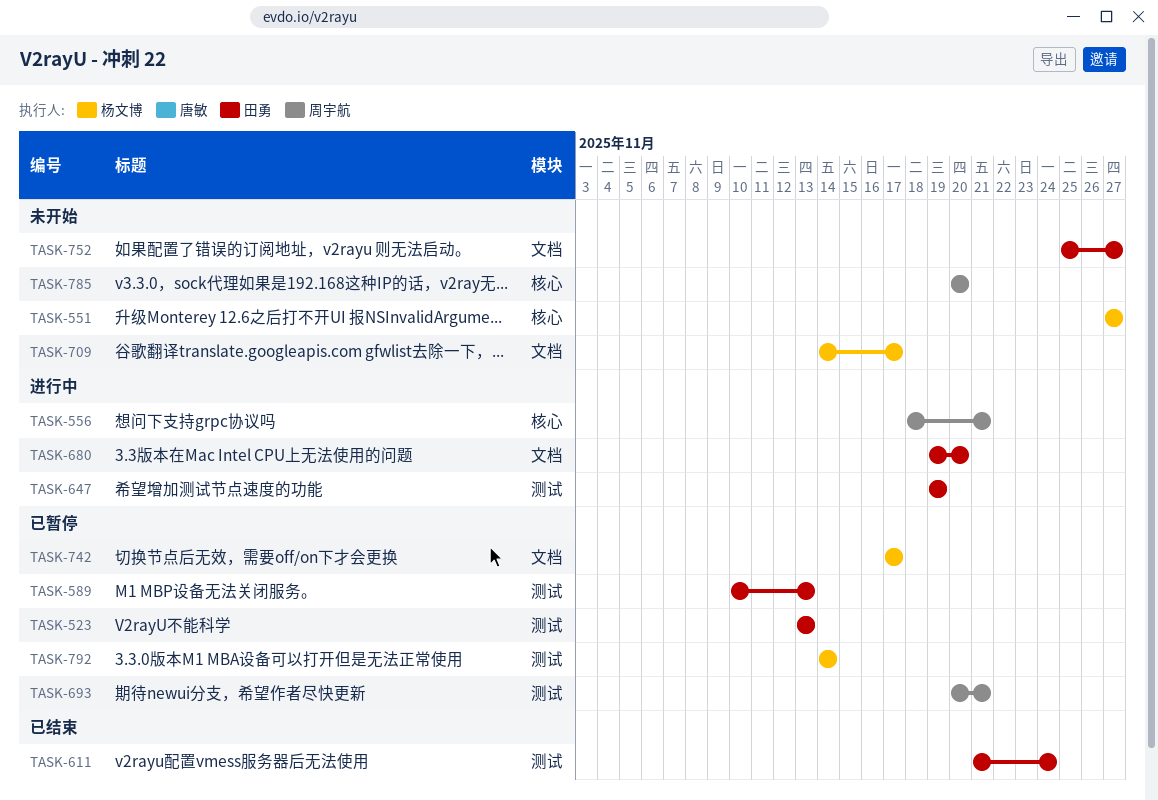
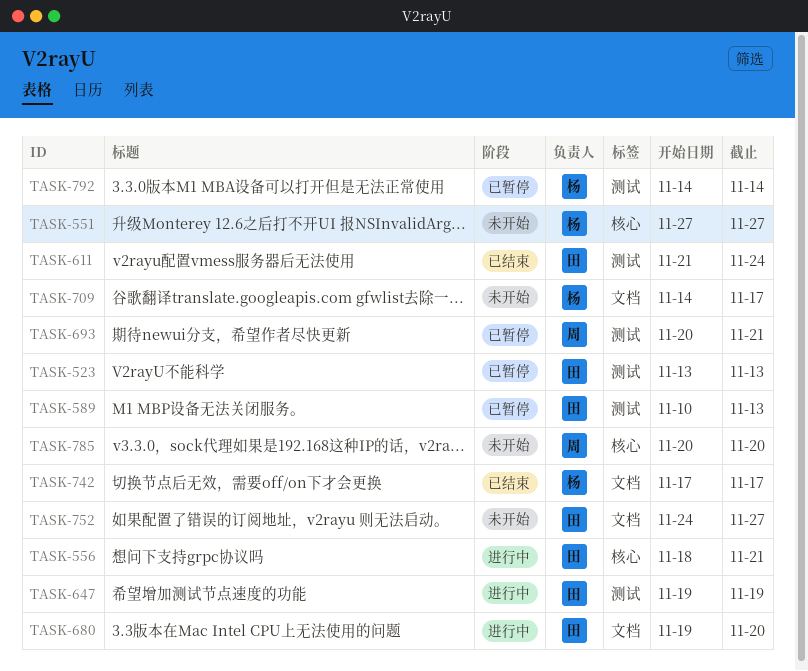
TASK-556, owner: 周宇航 -> 田勇
TASK-742, status: 已暂停 -> 已结束
TASK-752, start: Nov 25 -> Nov 24

